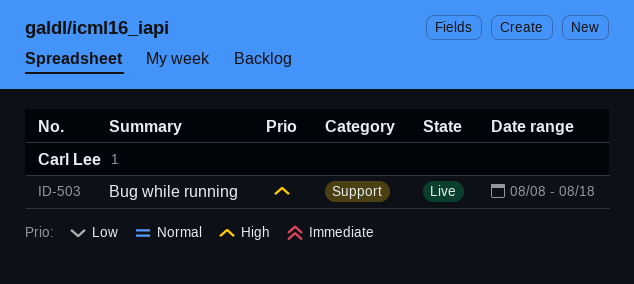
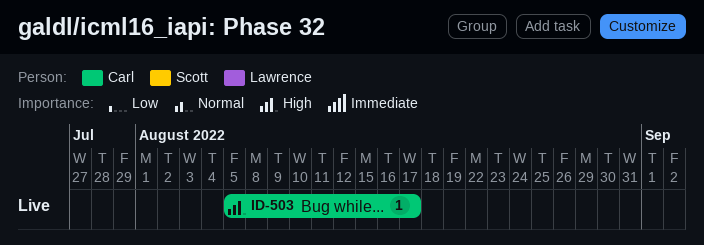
ID-503, start: Aug 8 -> Aug 5
ID-503, due: Aug 18 -> Aug 17

